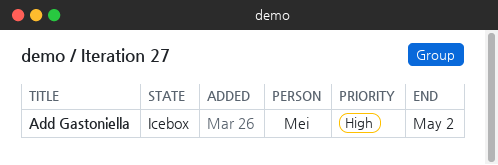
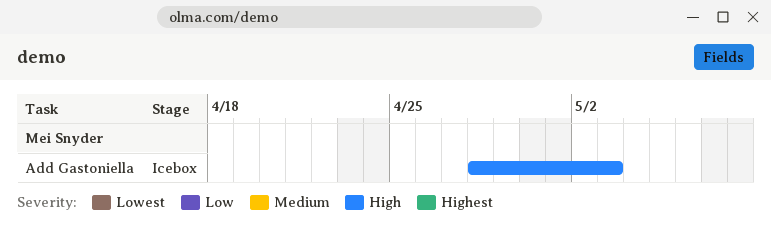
Add Gastoniella, due: May 2 -> May 3

